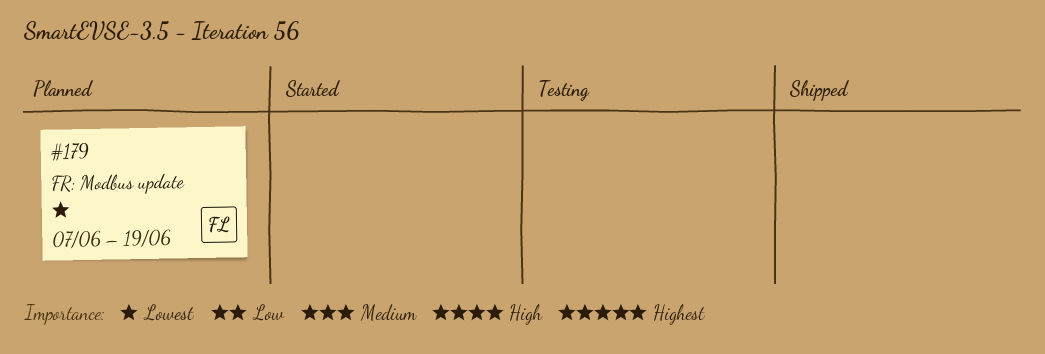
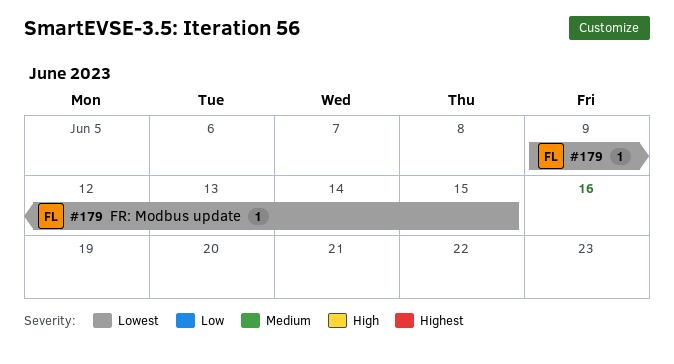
#179, start: Jun 7 -> Jun 9
#179, due: Jun 19 -> Jun 15

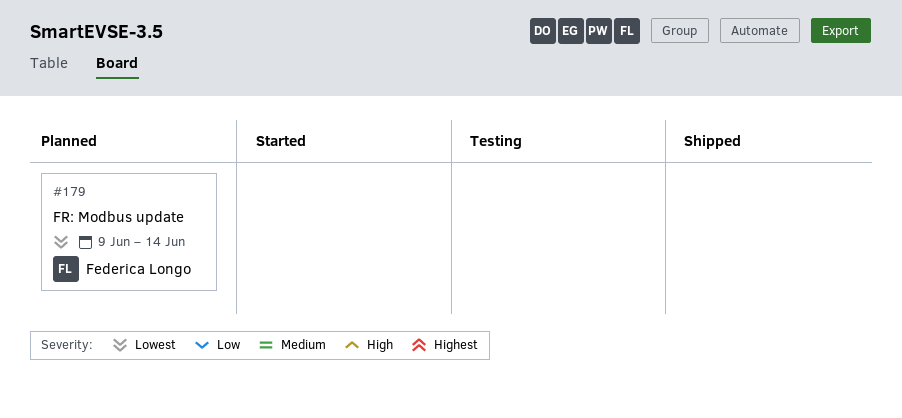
#179, due: Jun 15 -> Jun 14

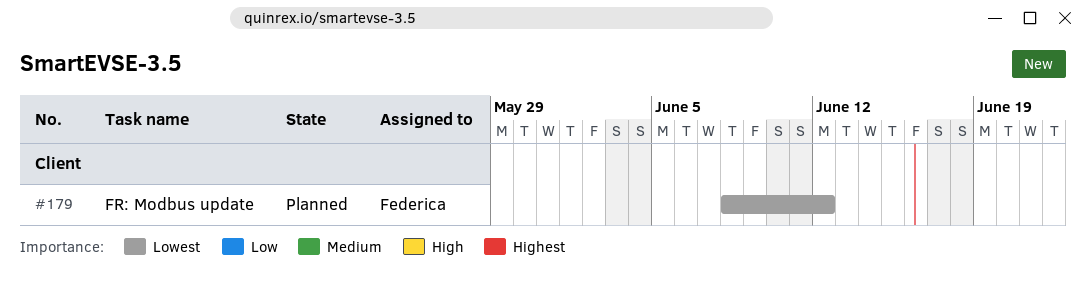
#179, start: Jun 9 -> Jun 8
#179, due: Jun 14 -> Jun 12

